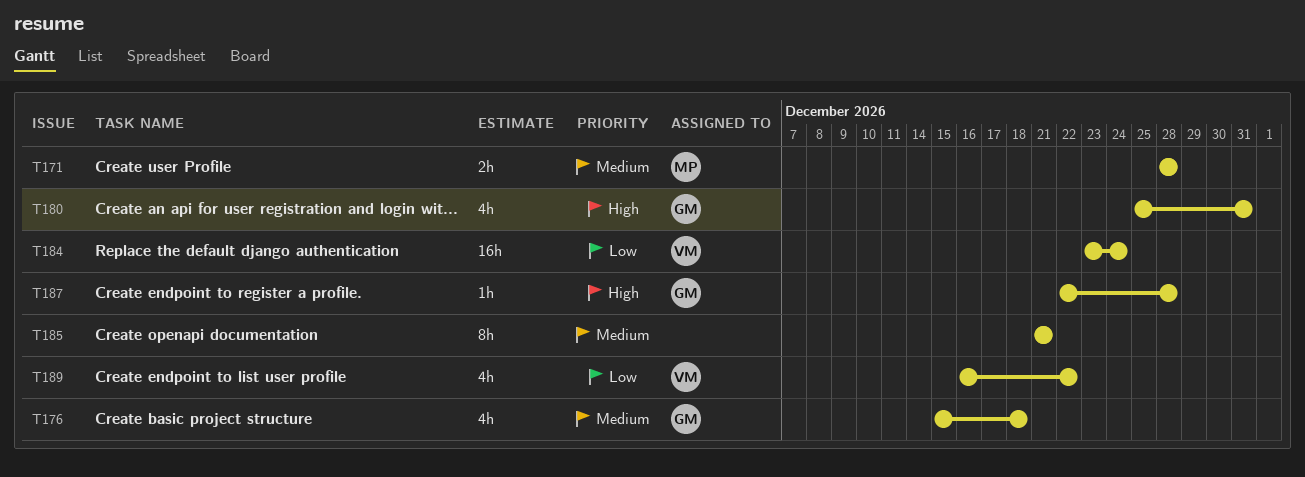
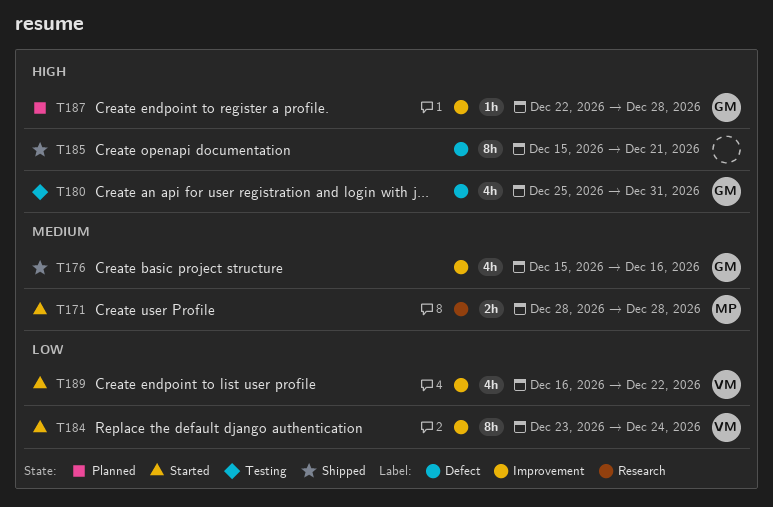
T176, due: Dec 18 -> Dec 16
T184, estimate: 16h -> 8h
T185, priority: Medium -> High
T185, start: Dec 21 -> Dec 15

